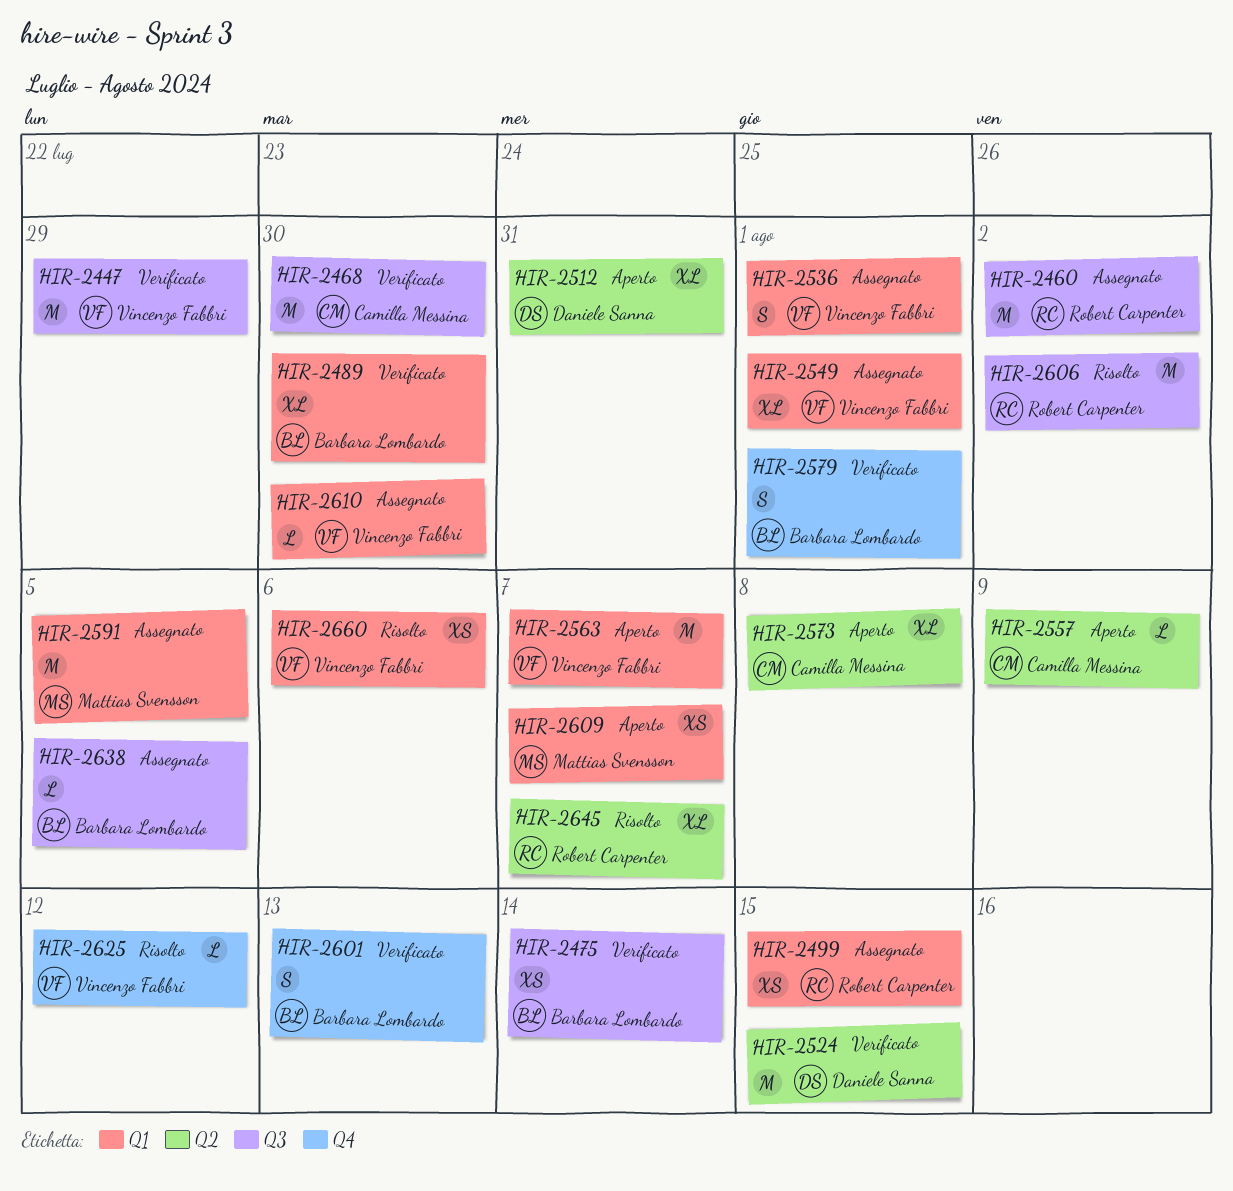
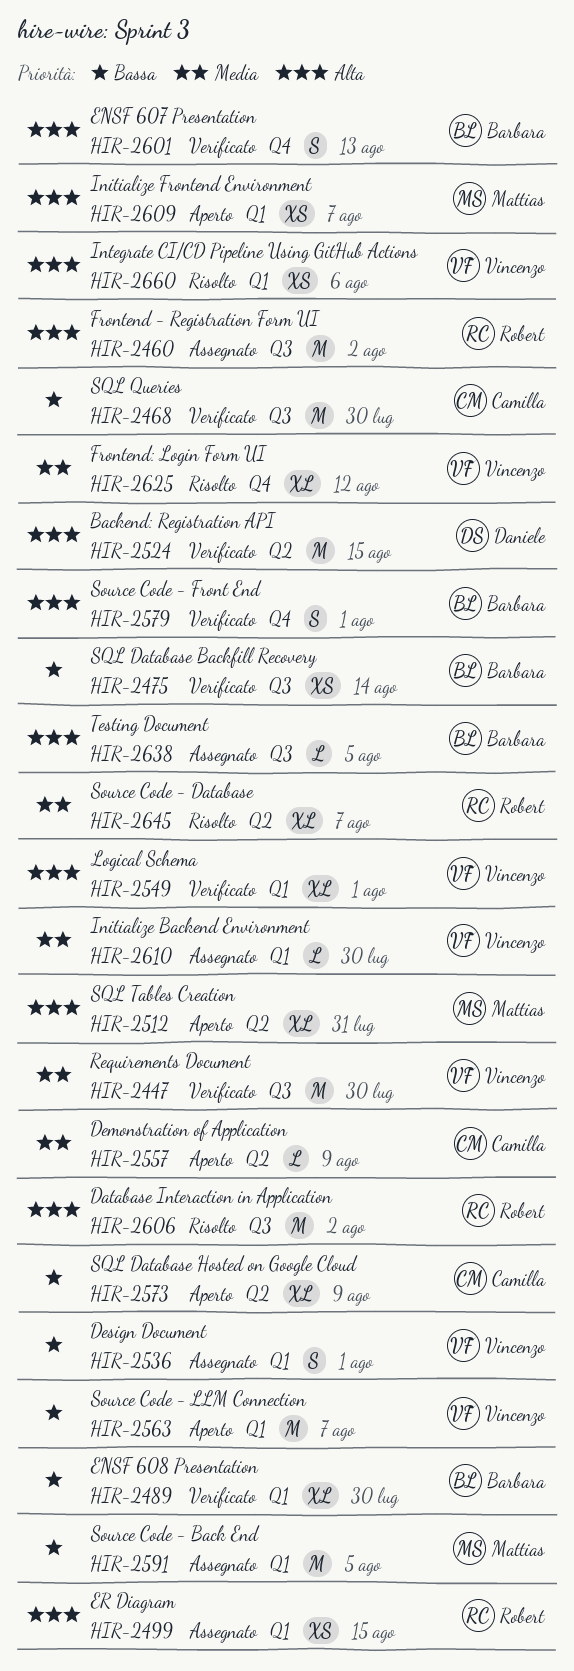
HIR-2447, due: Jul 29 -> Jul 30
HIR-2512, owner: Daniele Sanna -> Mattias Svensson
HIR-2549, status: Assegnato -> Verificato
HIR-2573, due: Aug 8 -> Aug 9
HIR-2625, estimate: L -> XL

